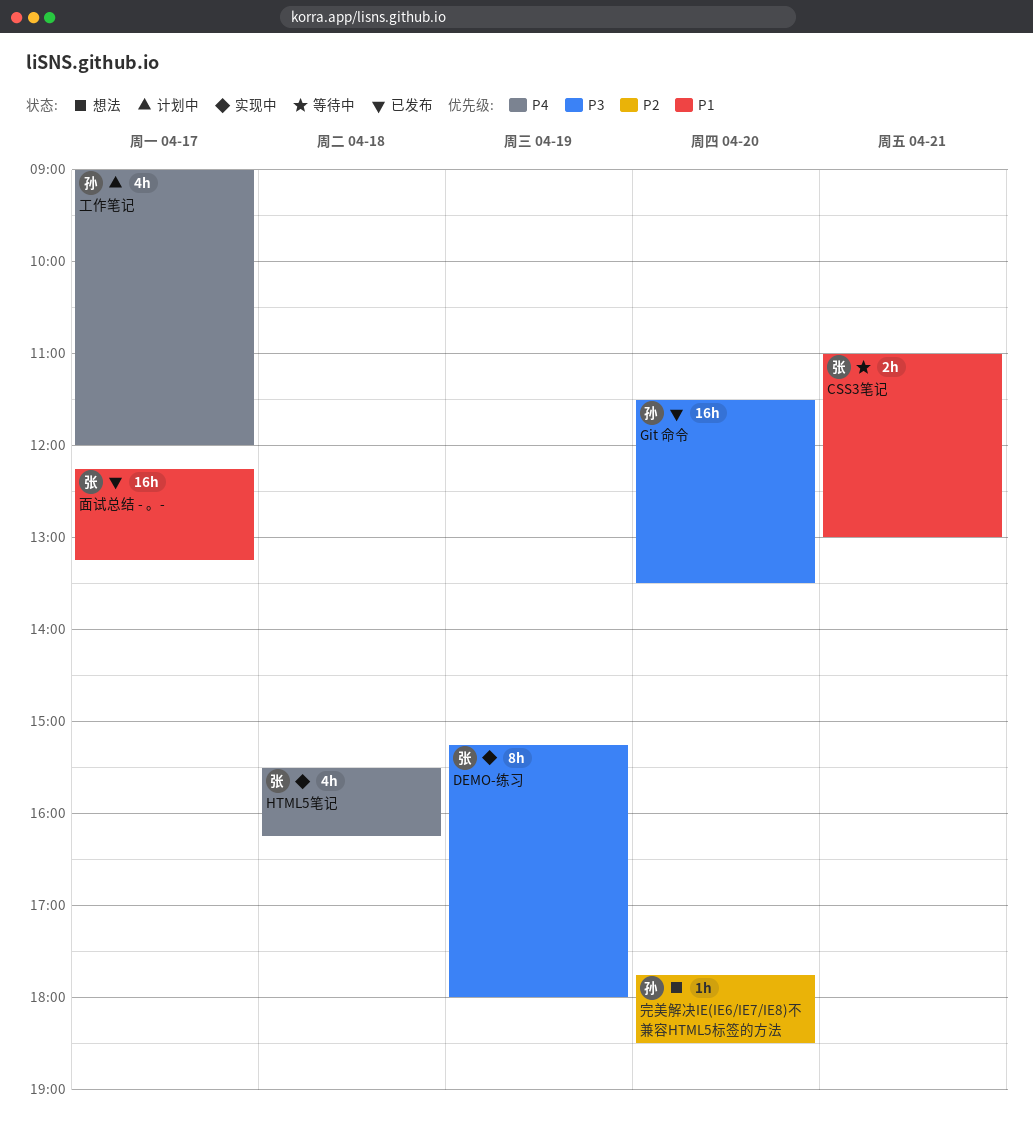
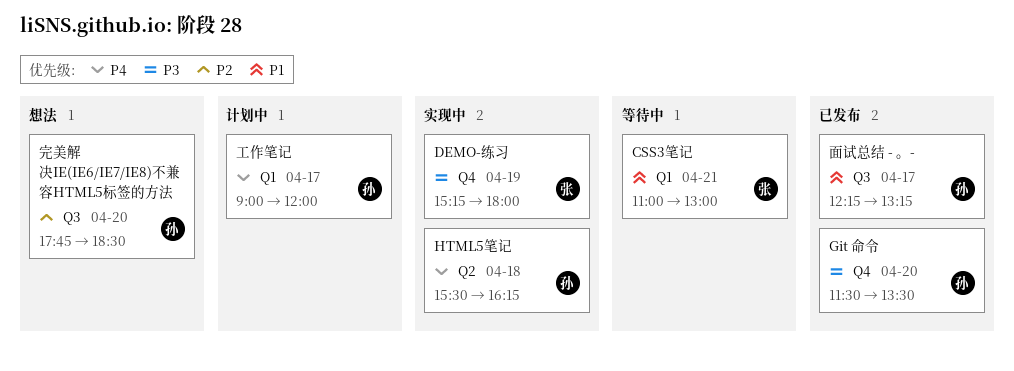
HTML5笔记, owner: 张 -> 孙
面试总结 - 。-, owner: 张 -> 孙

